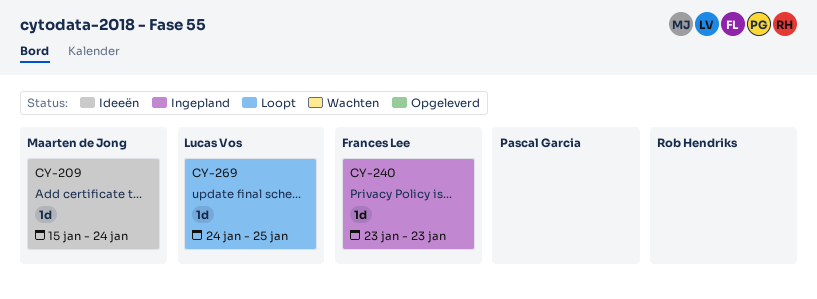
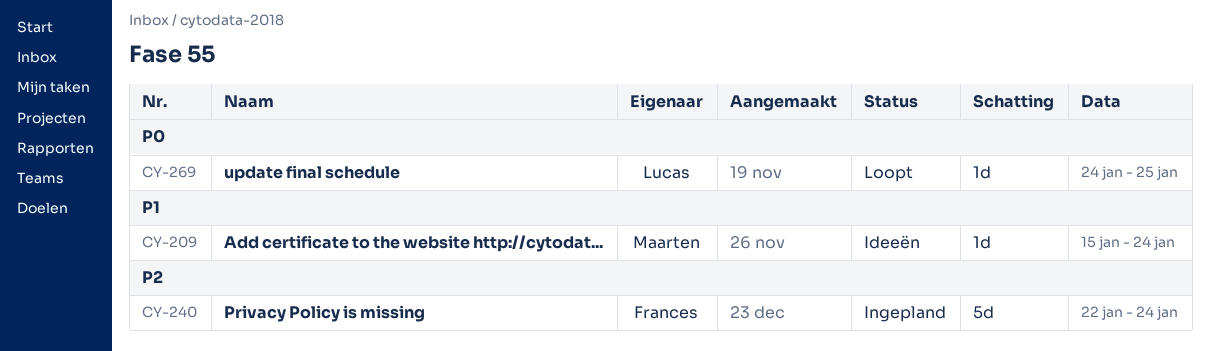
CY-240, estimate: 1d -> 5d
CY-240, start: Jan 23 -> Jan 22
CY-240, due: Jan 23 -> Jan 24

